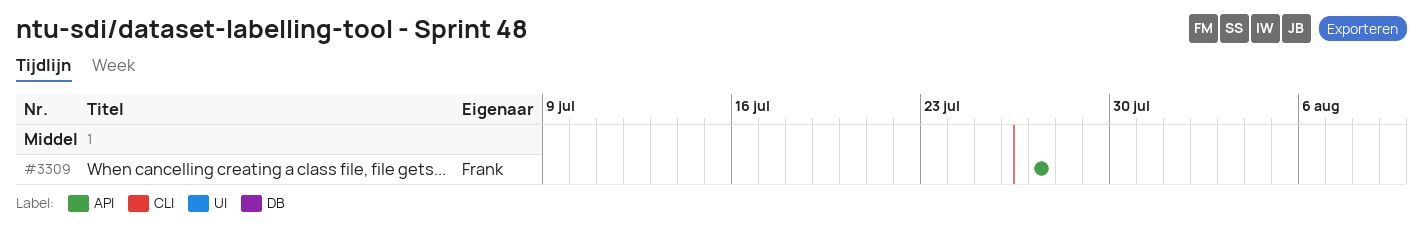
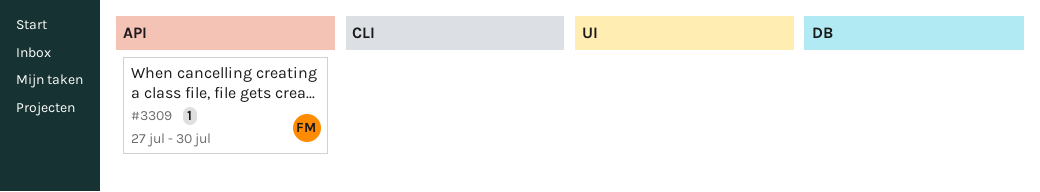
#3309, due: Jul 27 -> Jul 30

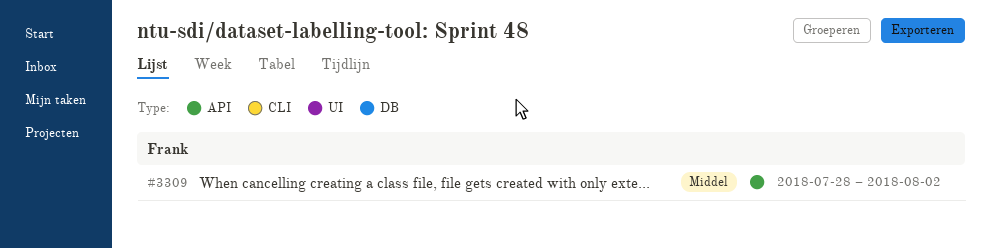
#3309, start: Jul 27 -> Jul 28
#3309, due: Jul 30 -> Aug 2

